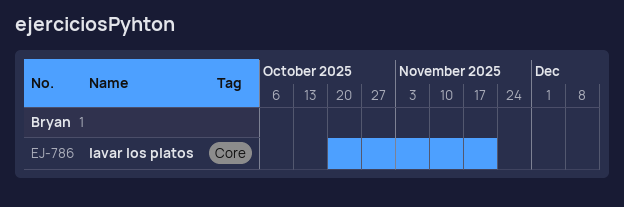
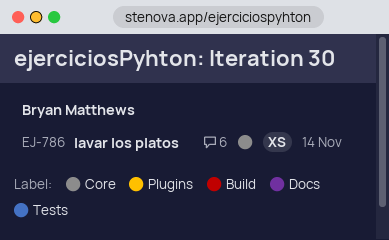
EJ-786, due: Nov 21 -> Nov 14

